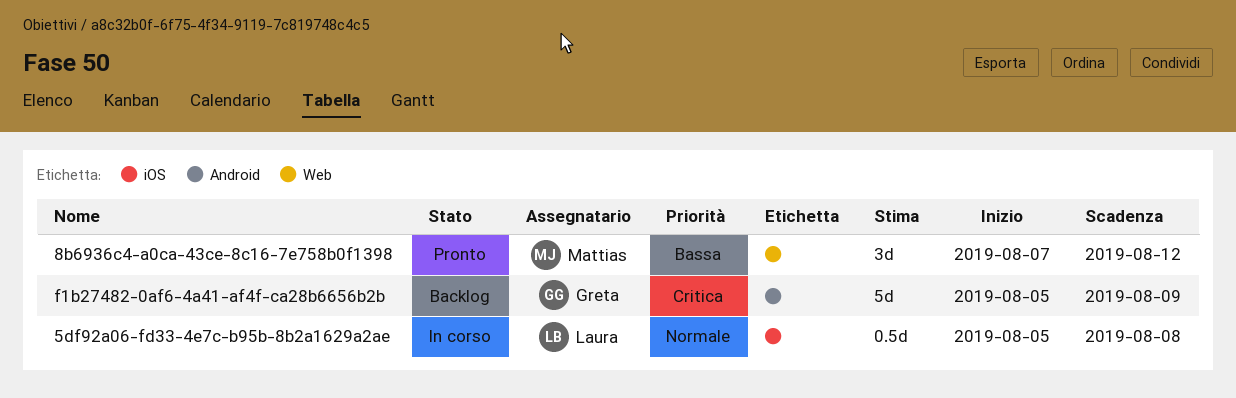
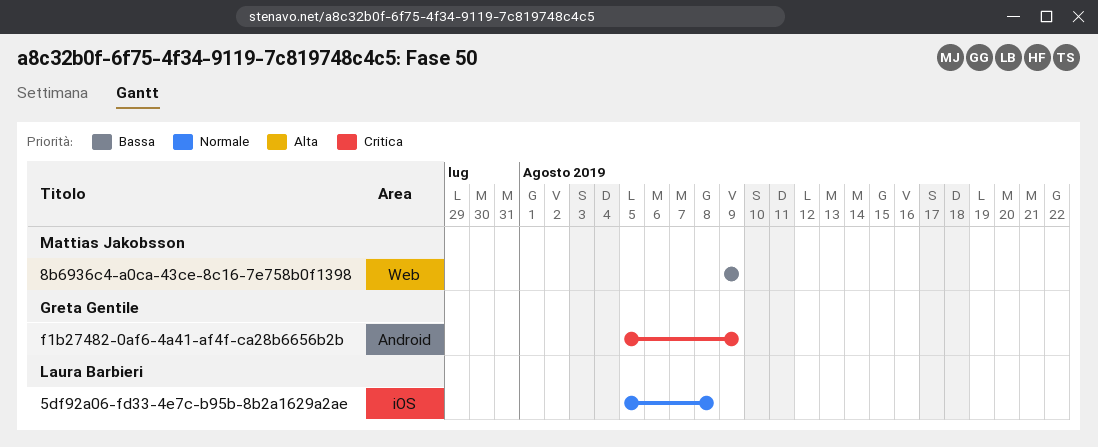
8b6936c4-a0ca-43ce-8c16-7e758b0f1398, start: Aug 7 -> Aug 9
8b6936c4-a0ca-43ce-8c16-7e758b0f1398, due: Aug 12 -> Aug 9

